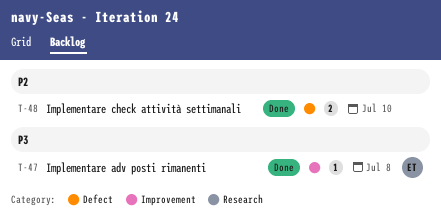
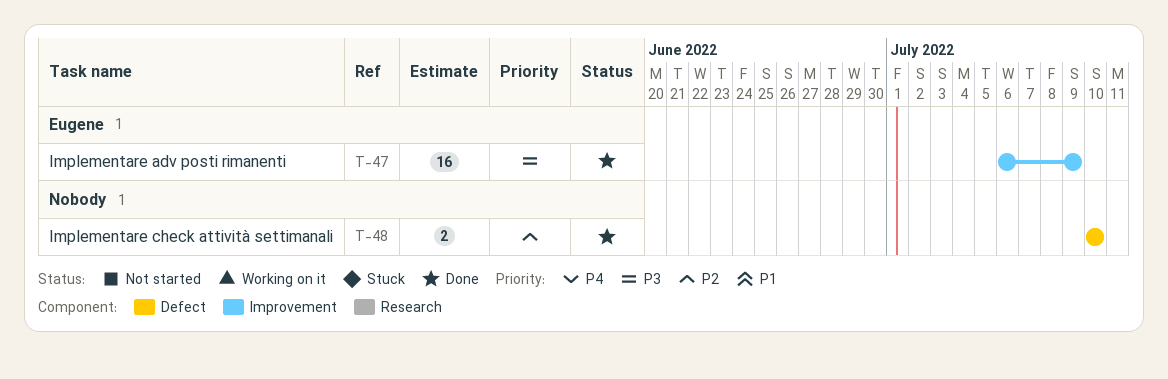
T-47, estimate: 1 -> 16
T-47, due: Jul 8 -> Jul 9

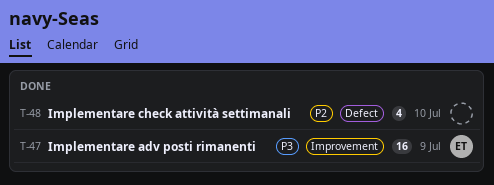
T-48, estimate: 2 -> 4

